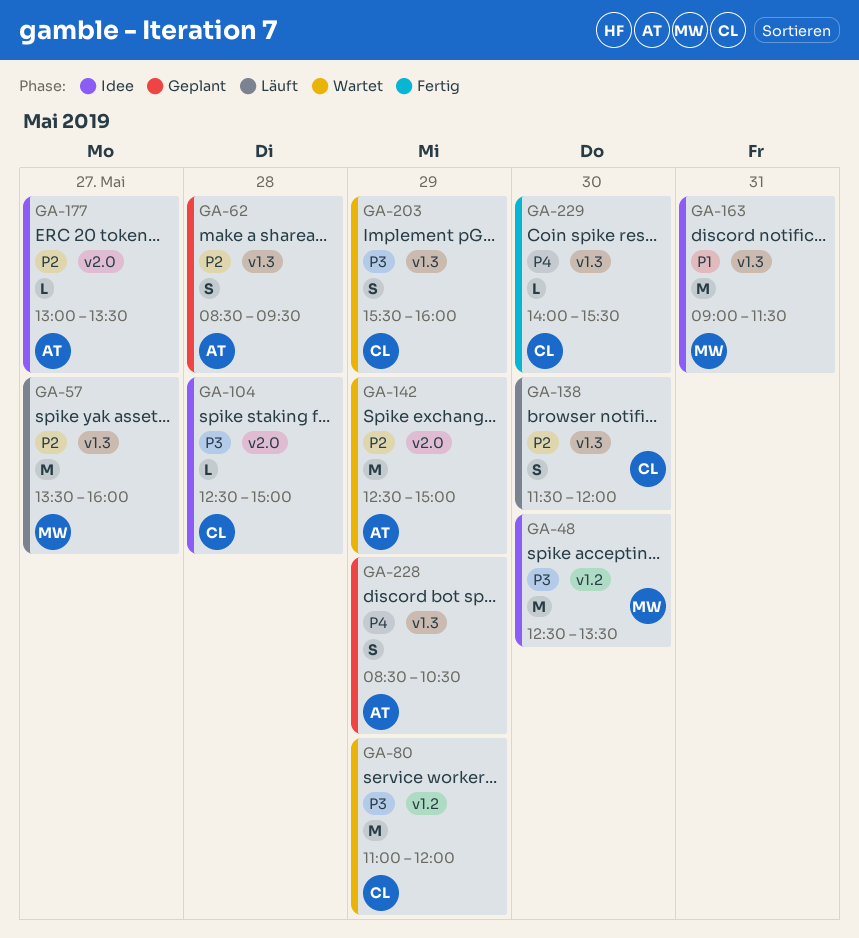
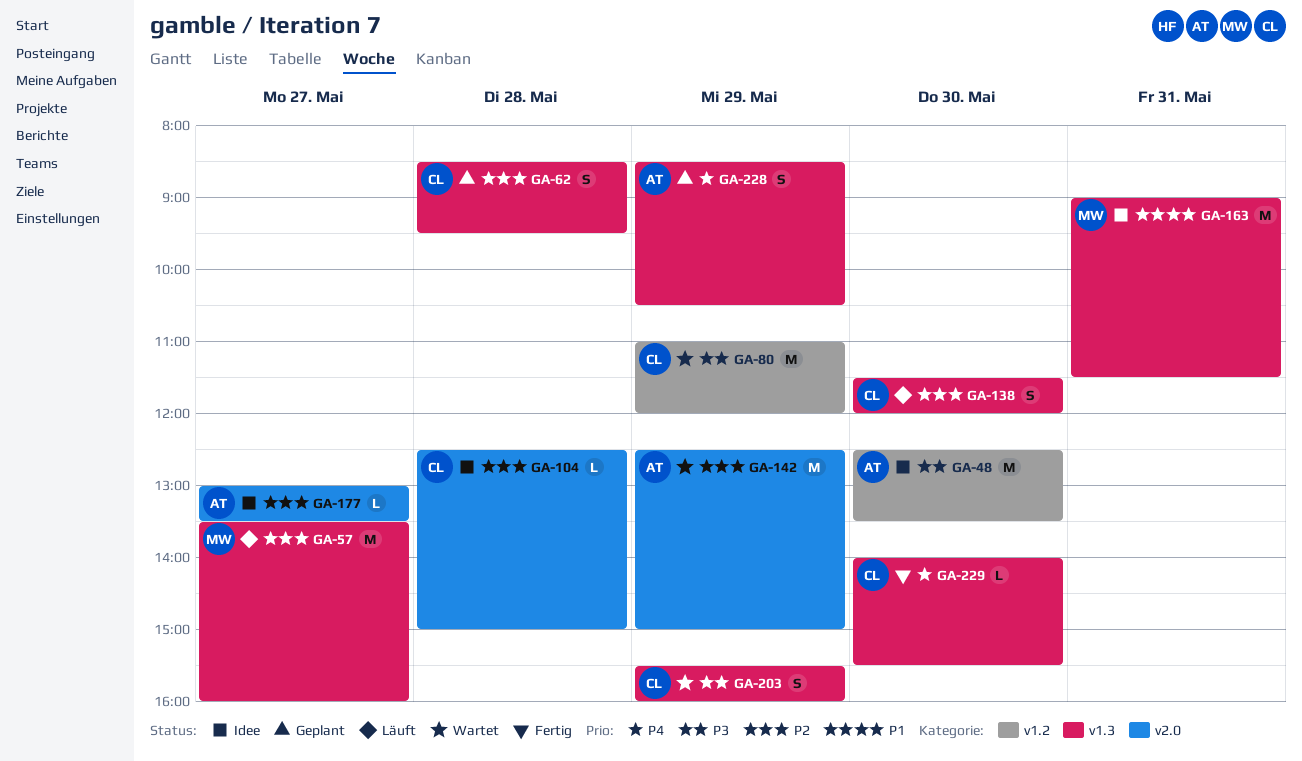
GA-48, owner: MW -> AT
GA-62, owner: AT -> CL
GA-104, priority: P3 -> P2

